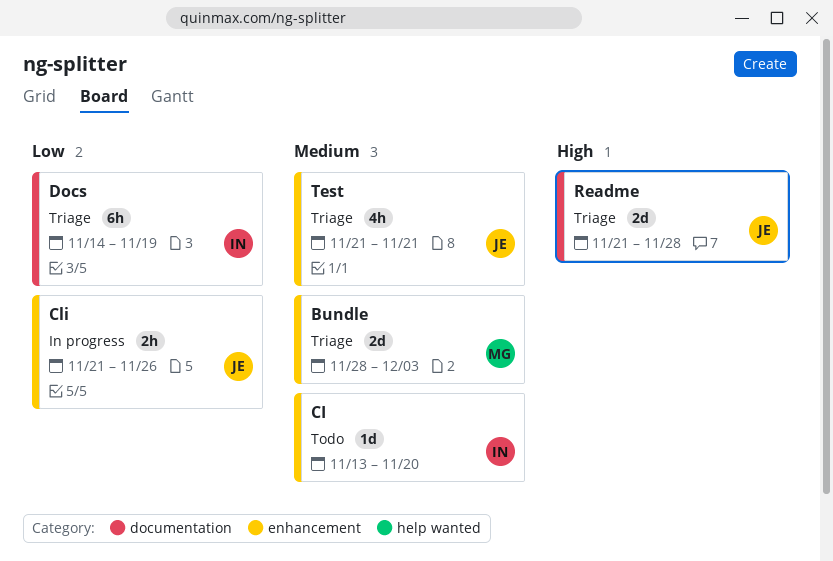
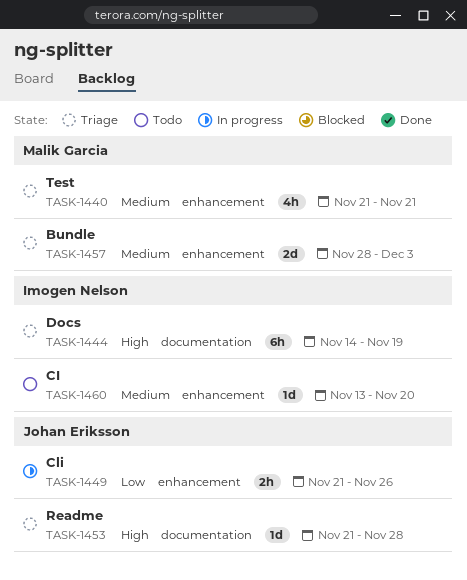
Docs, priority: Low -> High
Readme, estimate: 2d -> 1d
Test, owner: Johan Eriksson -> Malik Garcia

